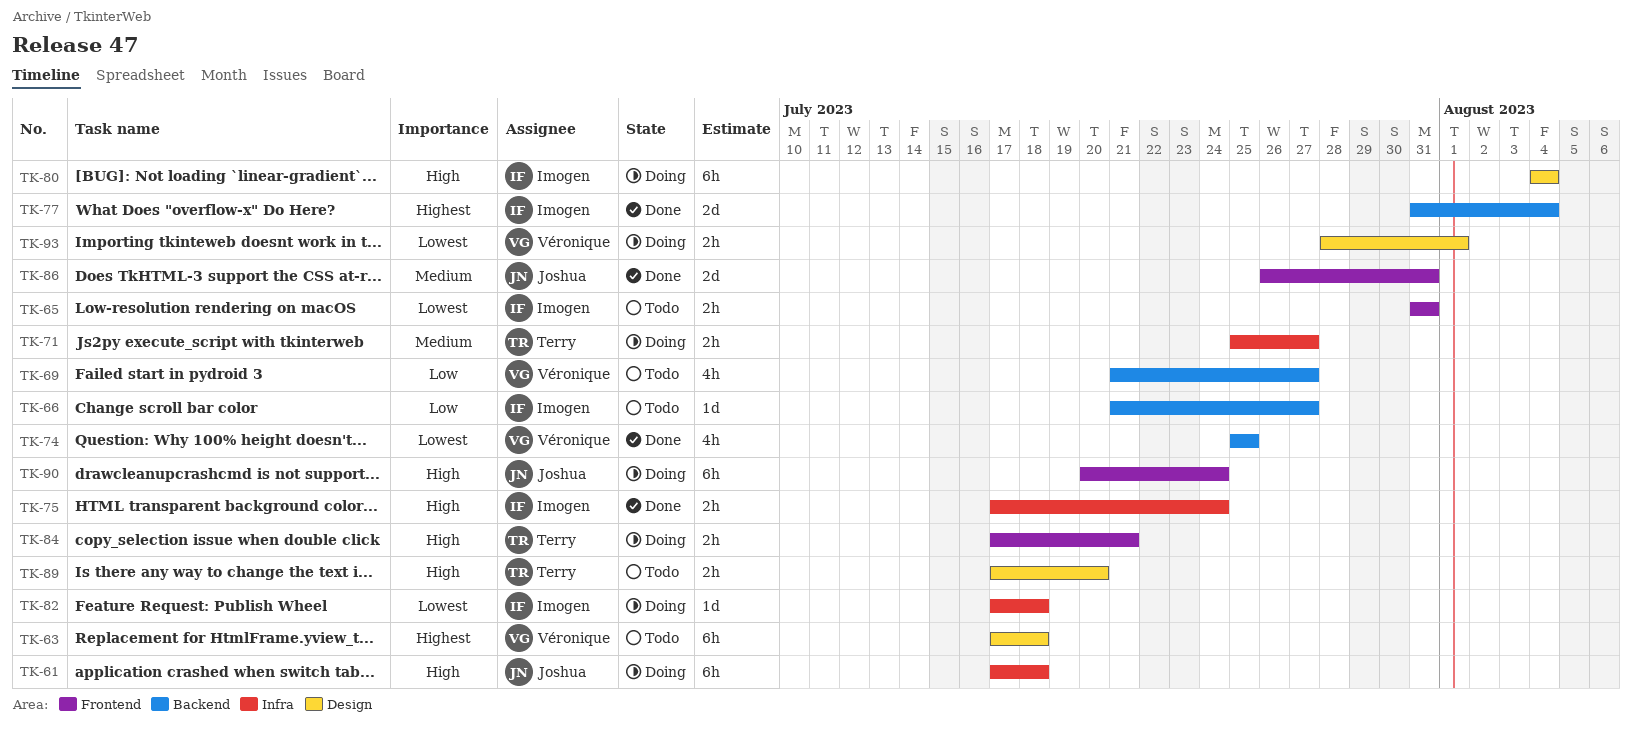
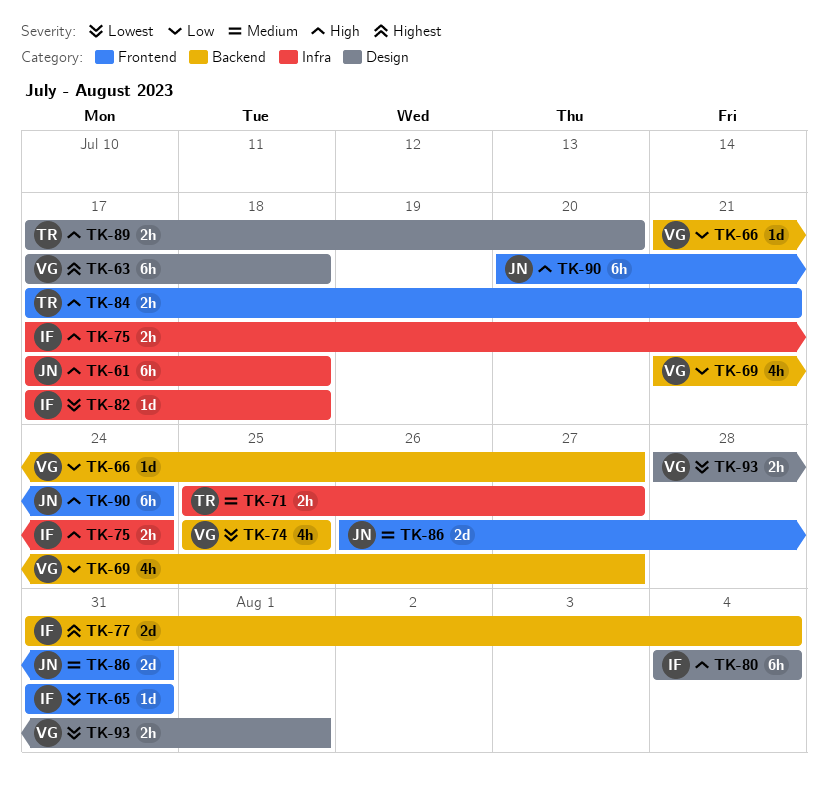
TK-65, estimate: 2h -> 1d
TK-66, owner: Imogen -> Véronique

